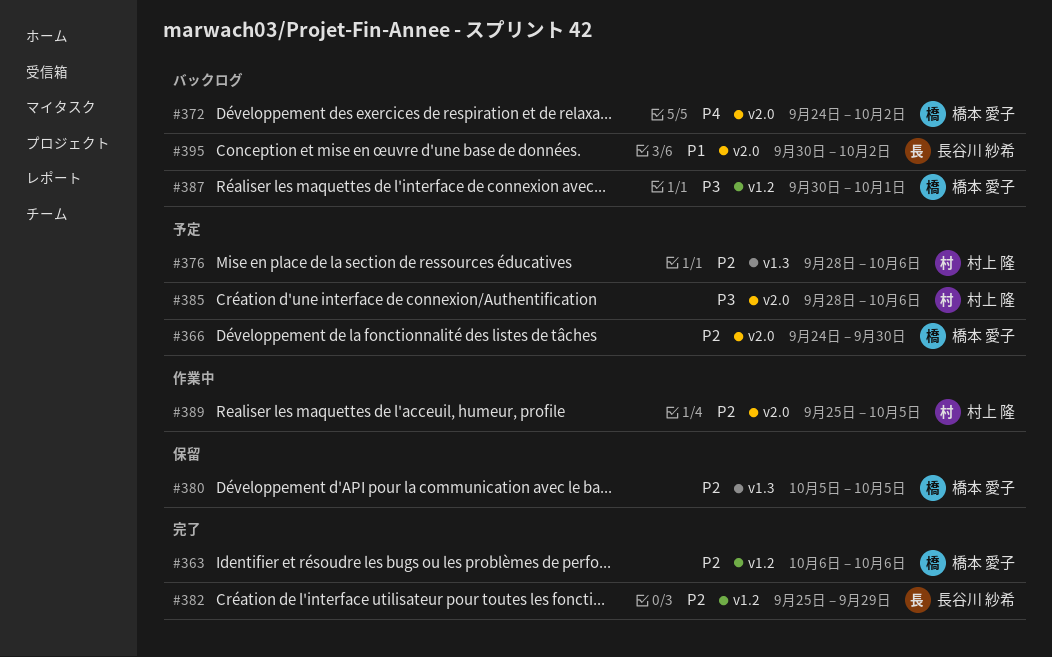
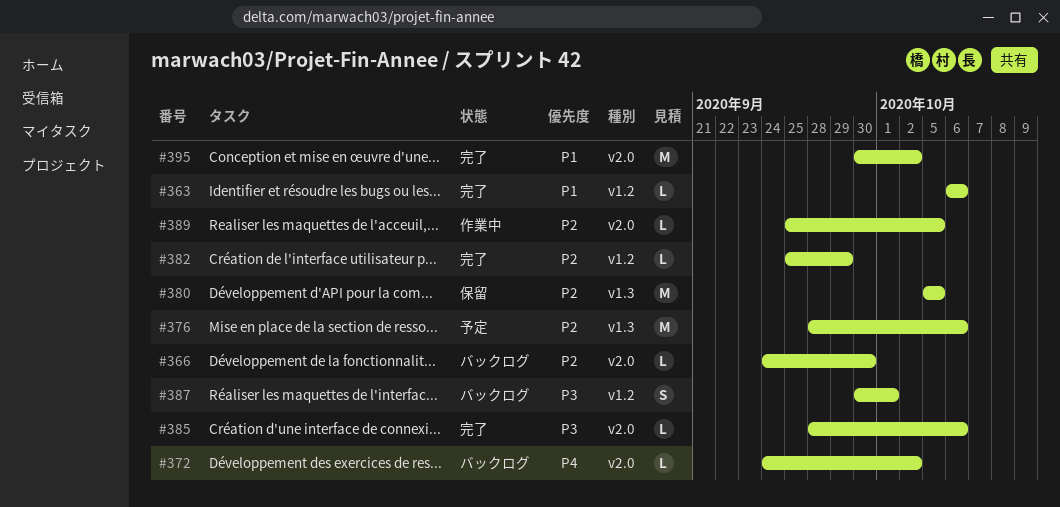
#363, priority: P2 -> P1
#366, status: 予定 -> バックログ
#385, status: 予定 -> 完了
#395, status: バックログ -> 完了

